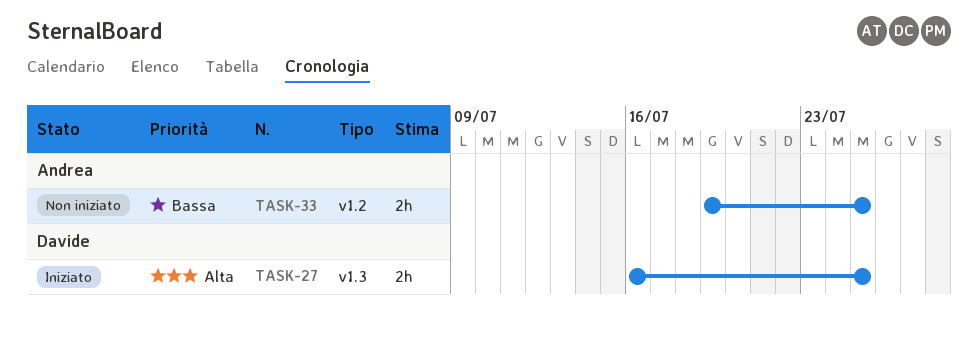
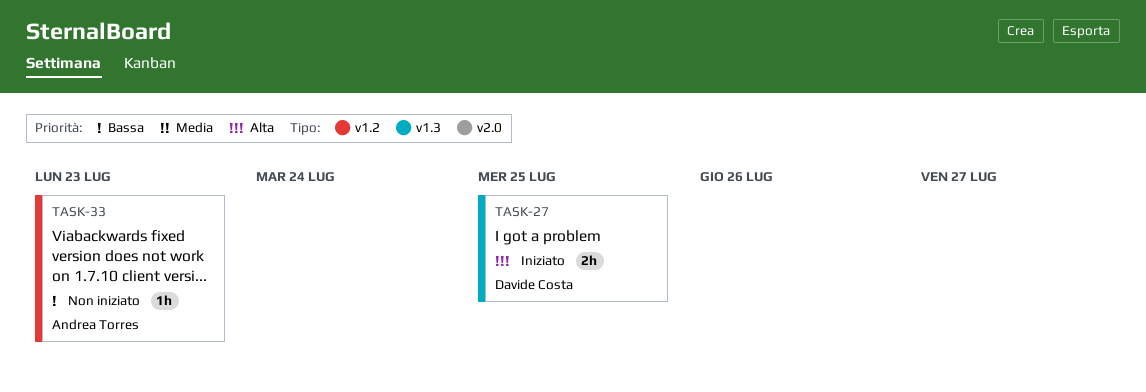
TASK-33, estimate: 2h -> 1h
TASK-33, due: Jul 25 -> Jul 23

